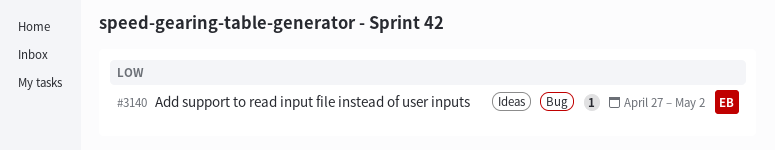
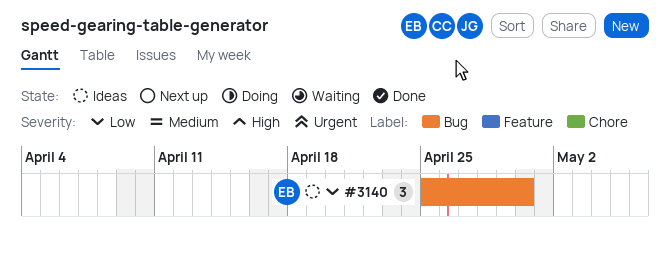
#3140, estimate: 1 -> 3
#3140, start: Apr 27 -> Apr 25
#3140, due: May 2 -> Apr 30

